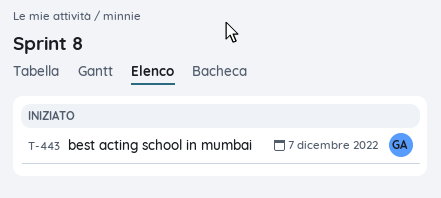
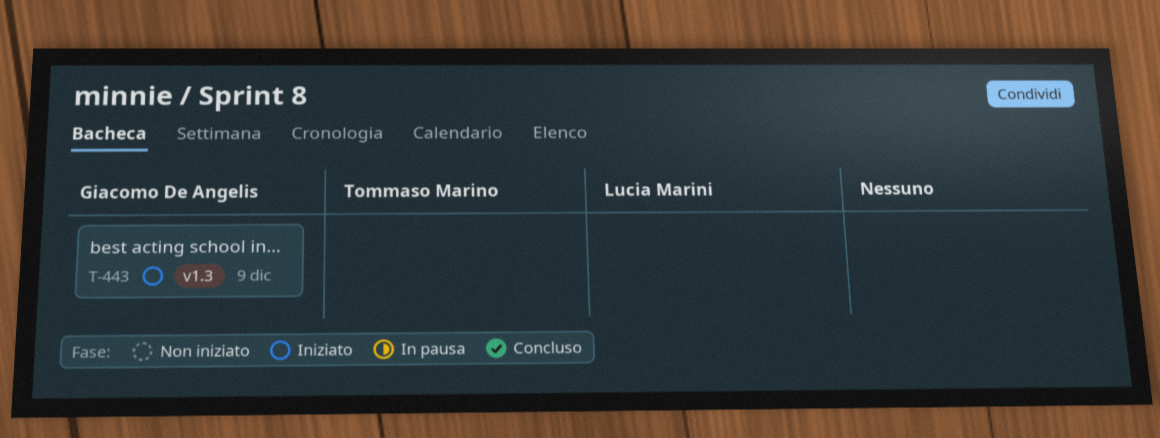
T-443, due: Dec 7 -> Dec 9

